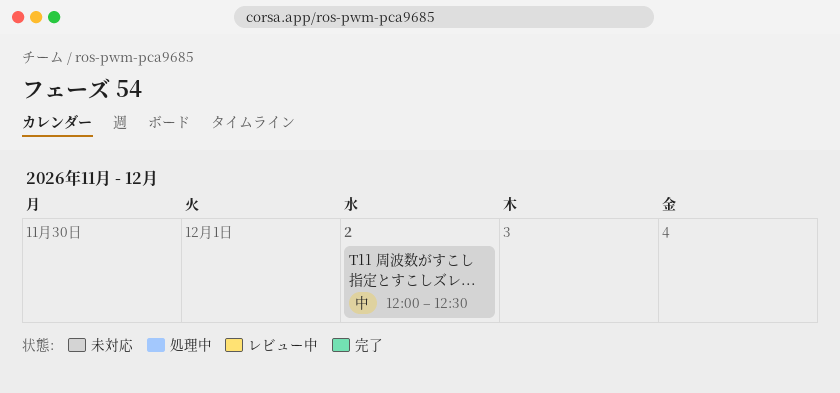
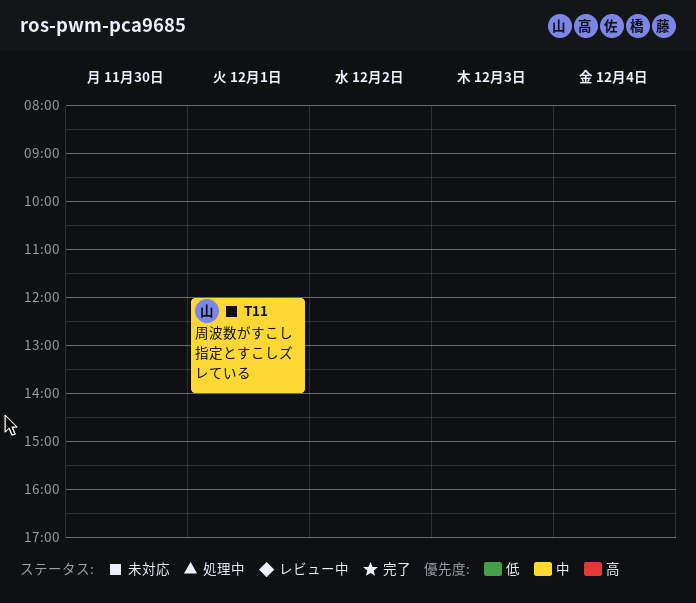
T11, day: Dec 2 -> Dec 1
T11, ends: 12:30 -> 14:00

